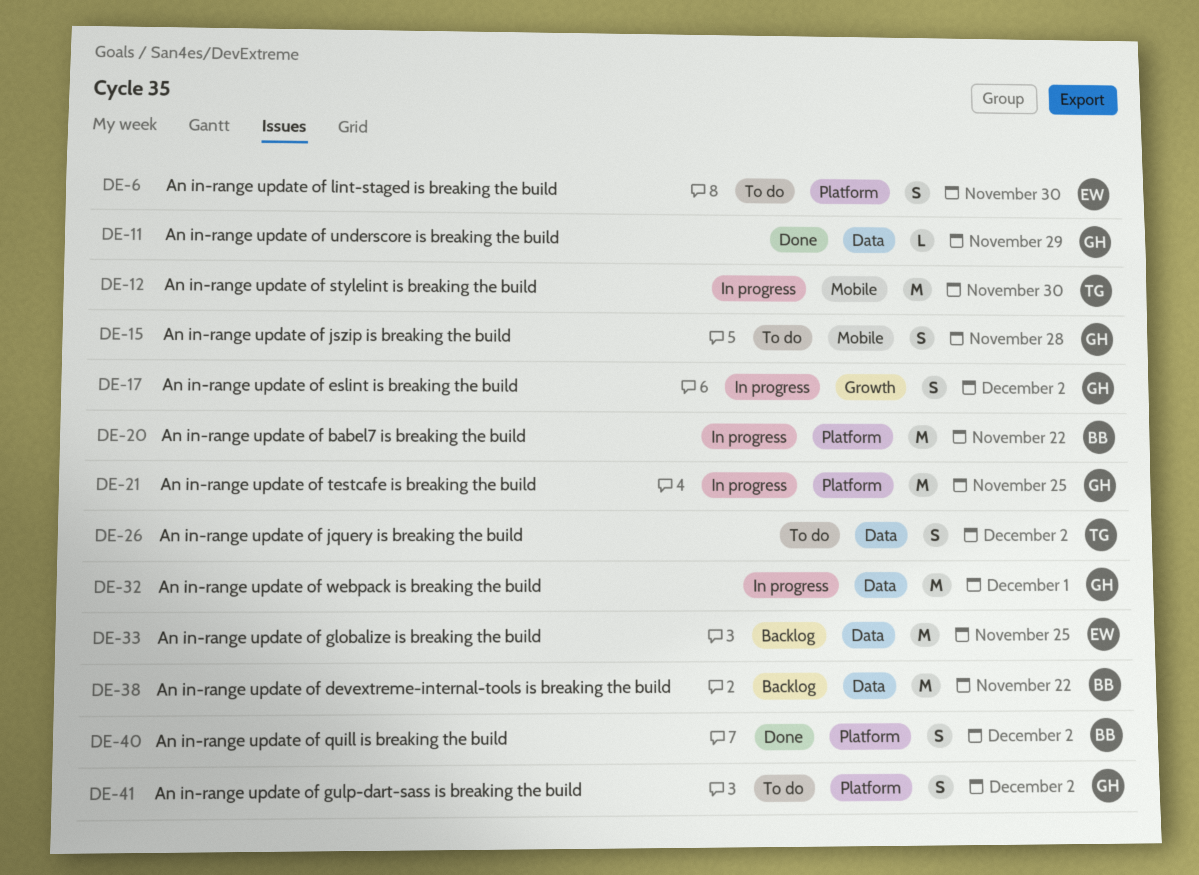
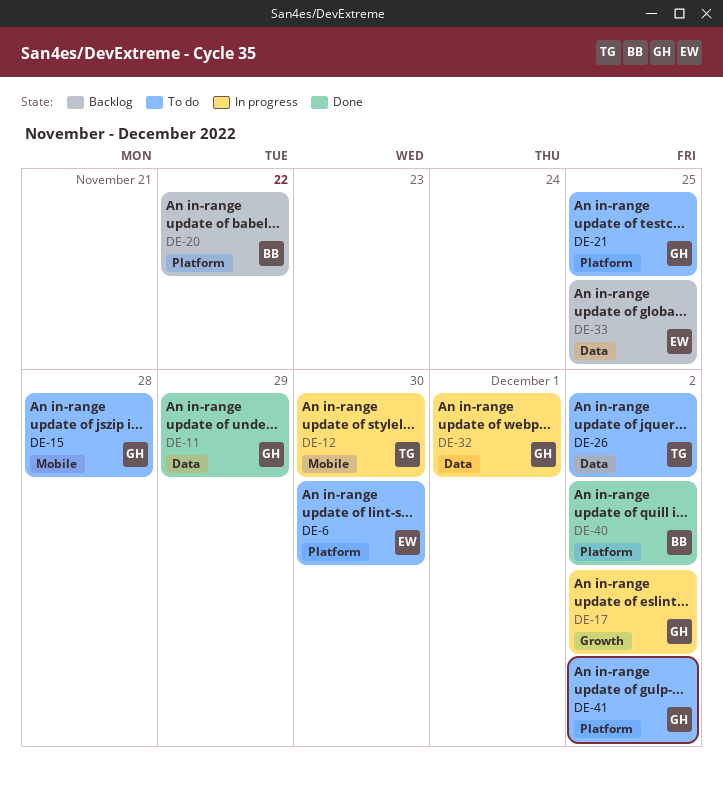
DE-20, status: In progress -> Backlog
DE-21, status: In progress -> To do
DE-38: present -> none

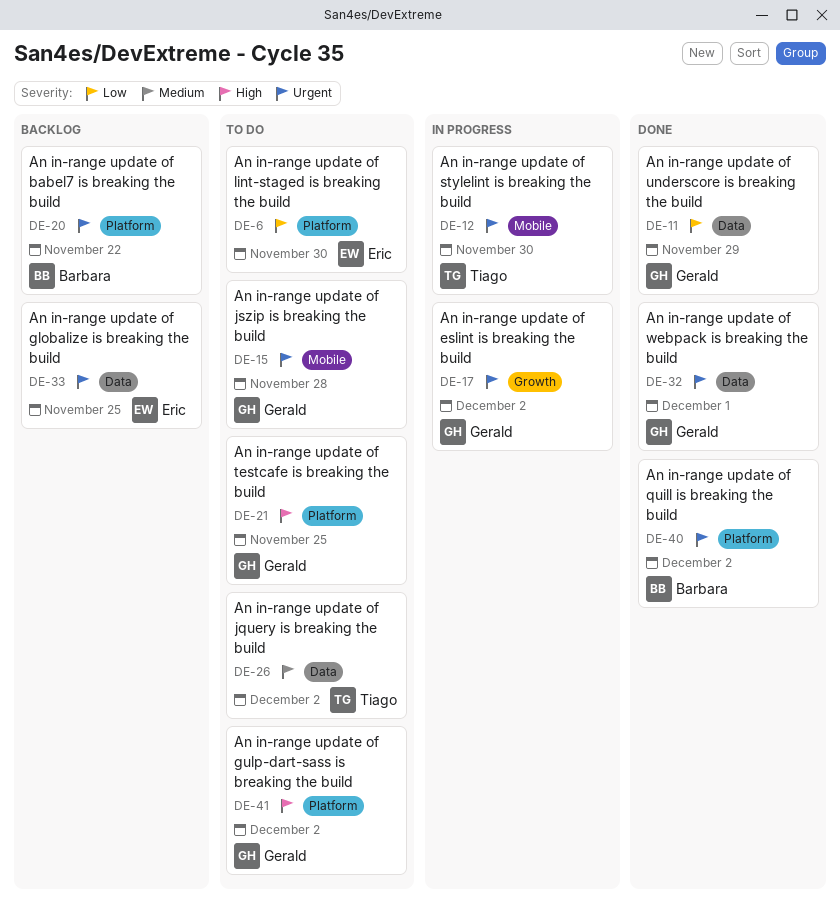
DE-32, status: In progress -> Done

